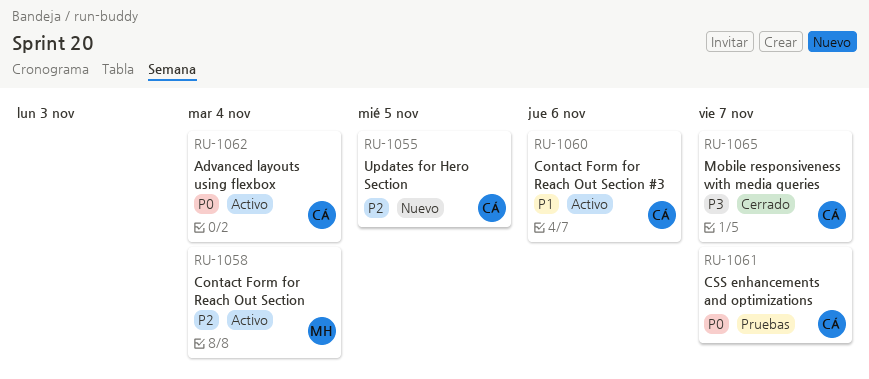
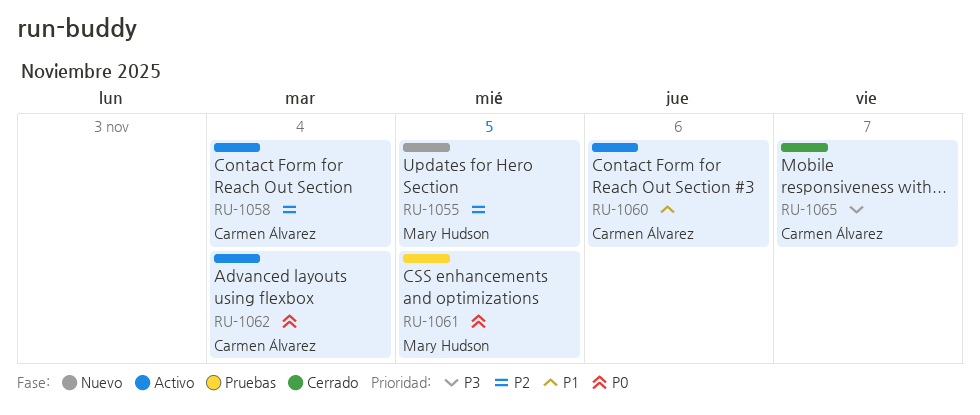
RU-1055, owner: Carmen Álvarez -> Mary Hudson
RU-1058, owner: Mary Hudson -> Carmen Álvarez
RU-1061, owner: Carmen Álvarez -> Mary Hudson
RU-1061, due: Nov 7 -> Nov 5

